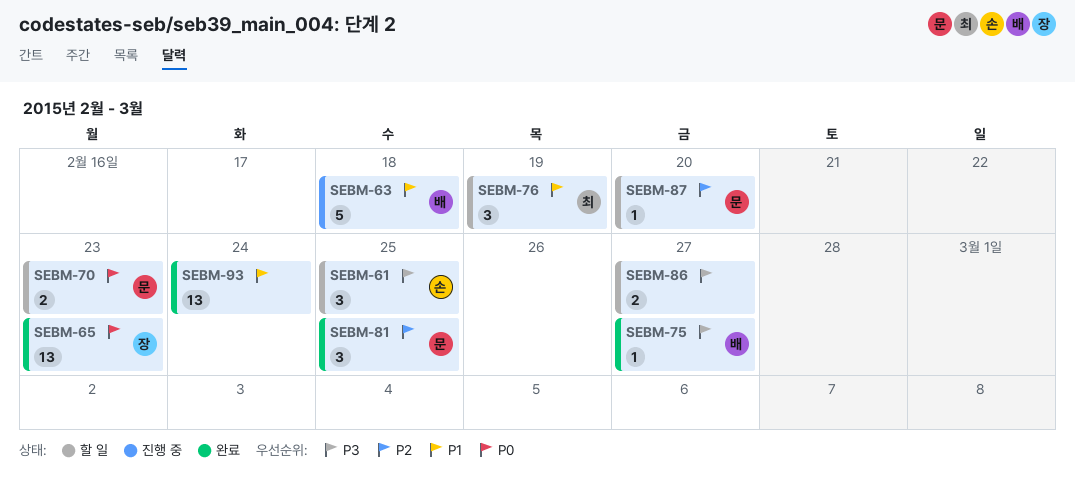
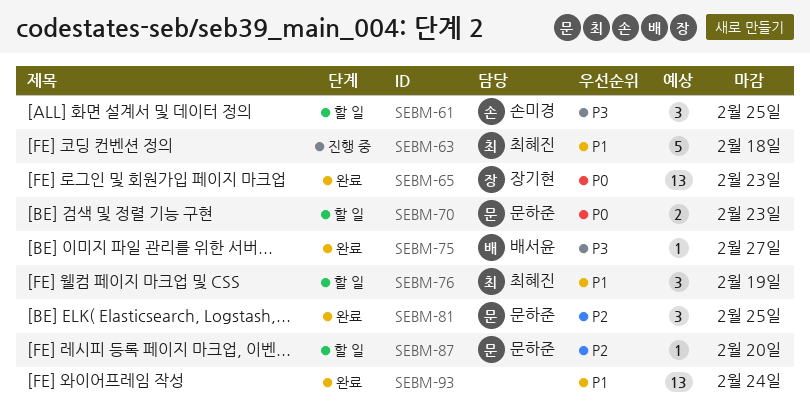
SEBM-63, owner: 배서윤 -> 최혜진
SEBM-86: present -> none

